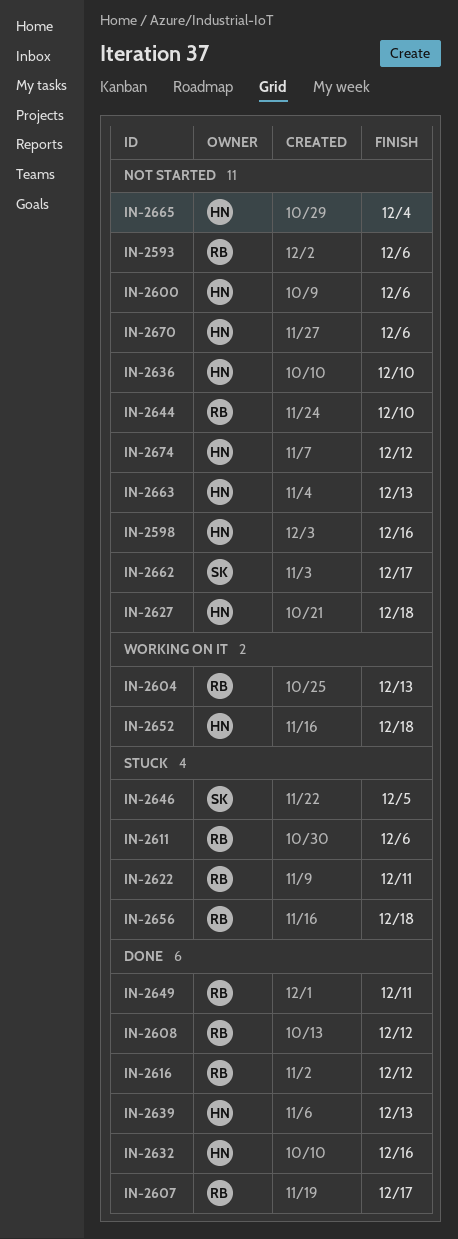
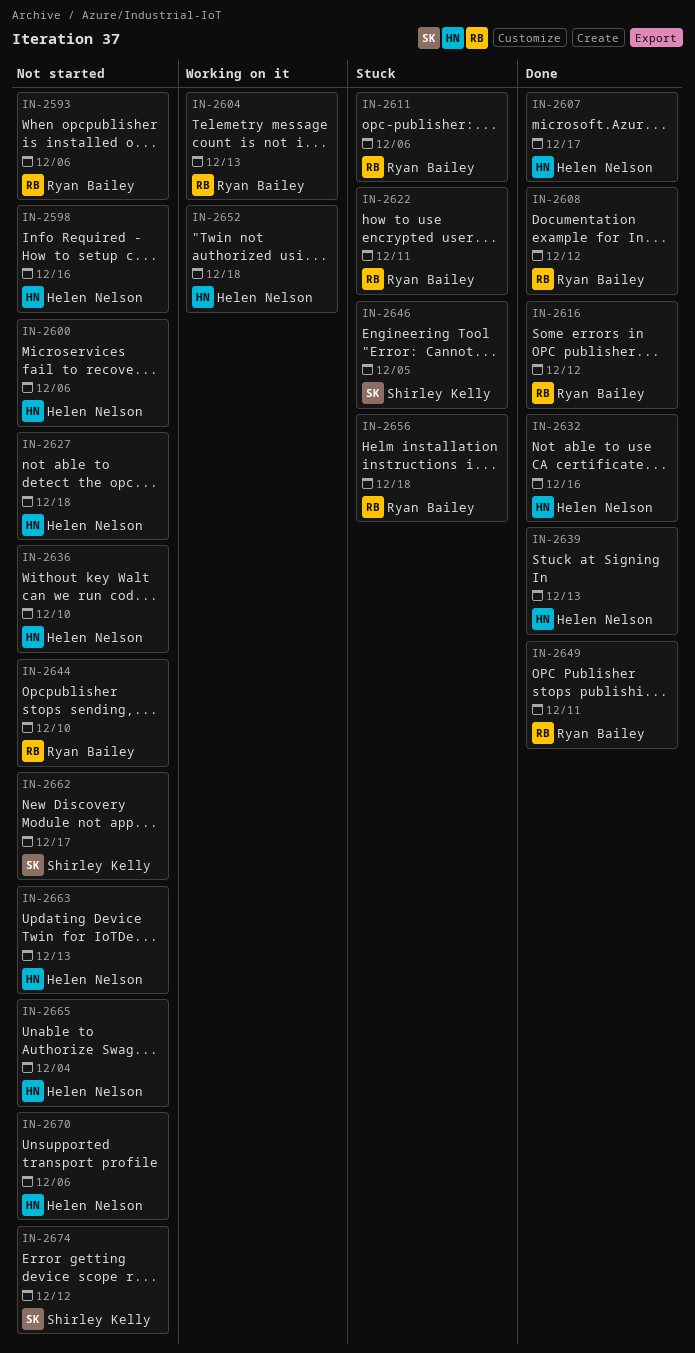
IN-2607, owner: Ryan Bailey -> Helen Nelson
IN-2674, owner: Helen Nelson -> Shirley Kelly

